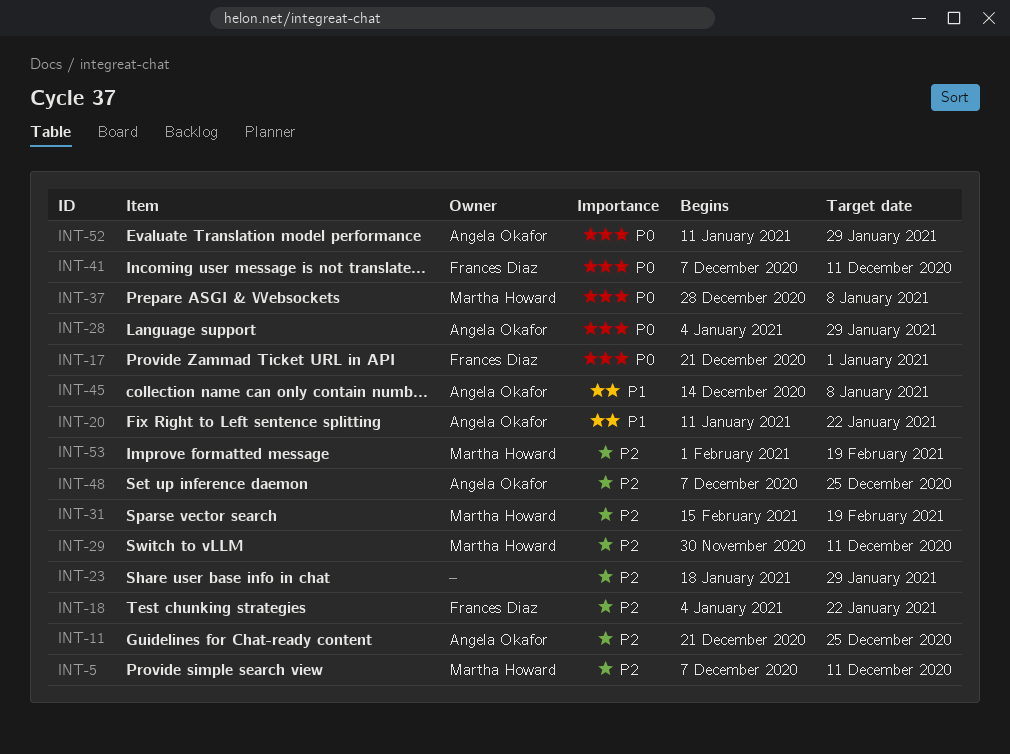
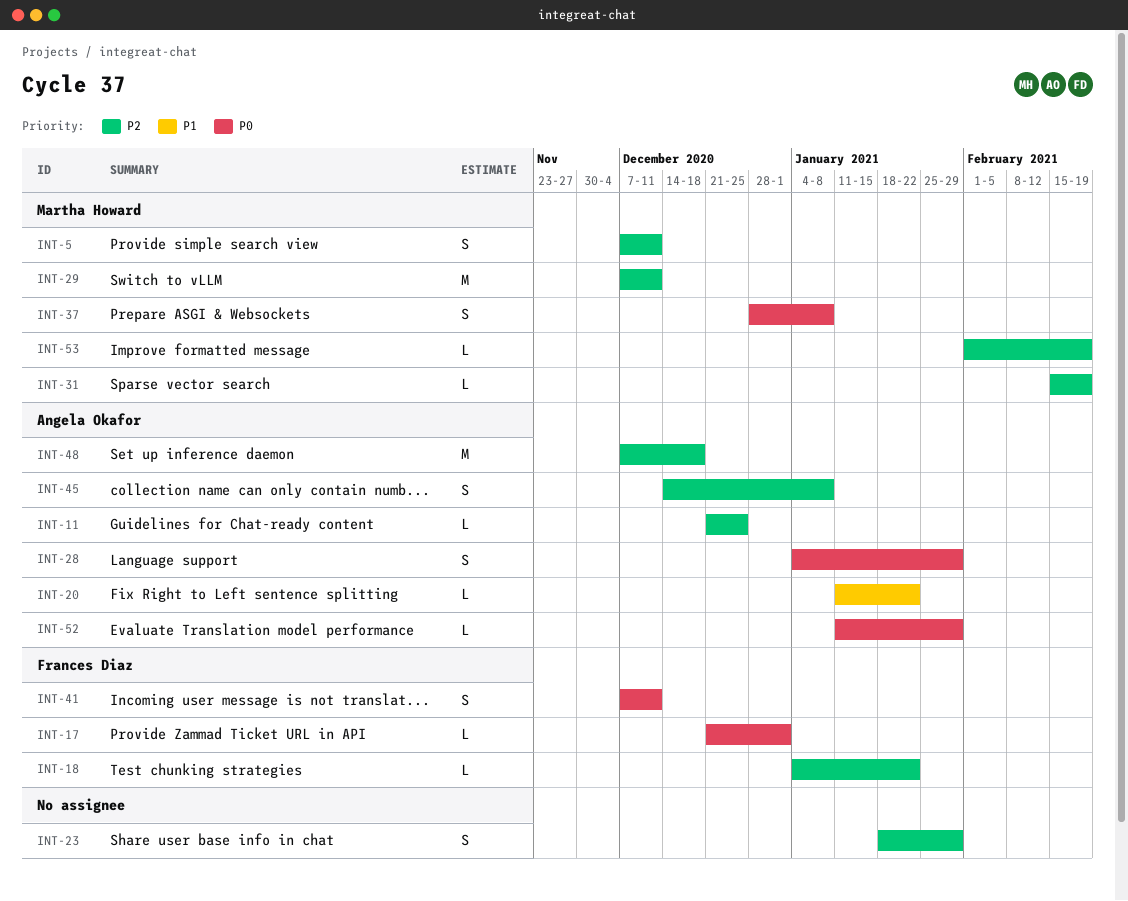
INT-29, start: Nov 30 -> Dec 7
INT-45, priority: P1 -> P2
INT-48, due: Dec 25 -> Dec 18

